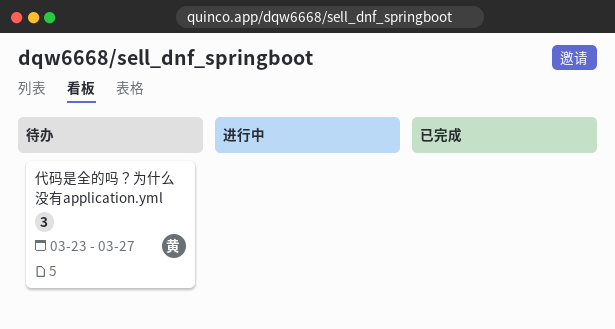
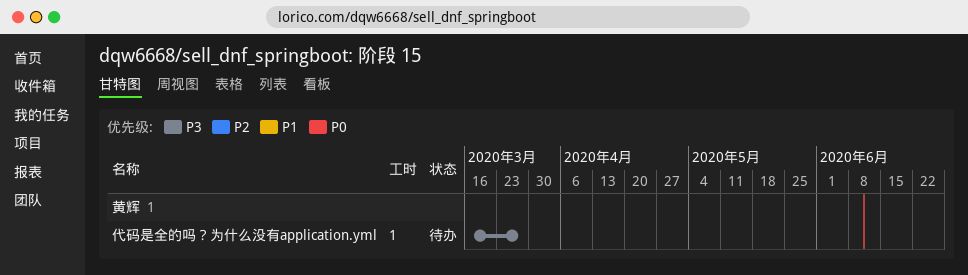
代码是全的吗？为什么没有application.yml, estimate: 3 -> 1
代码是全的吗？为什么没有application.yml, start: Mar 23 -> Mar 16

